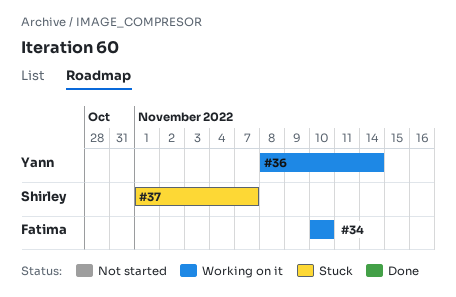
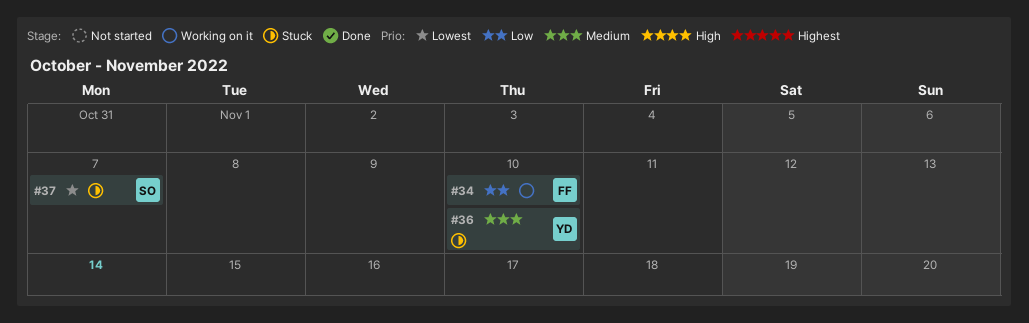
#36, status: Working on it -> Stuck
#36, due: Nov 14 -> Nov 10

